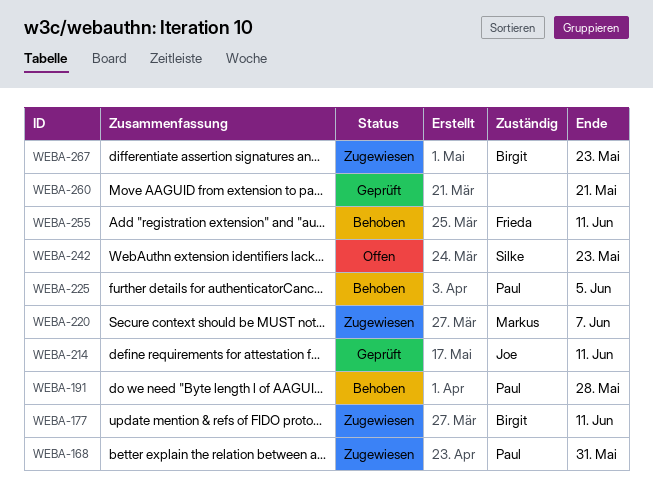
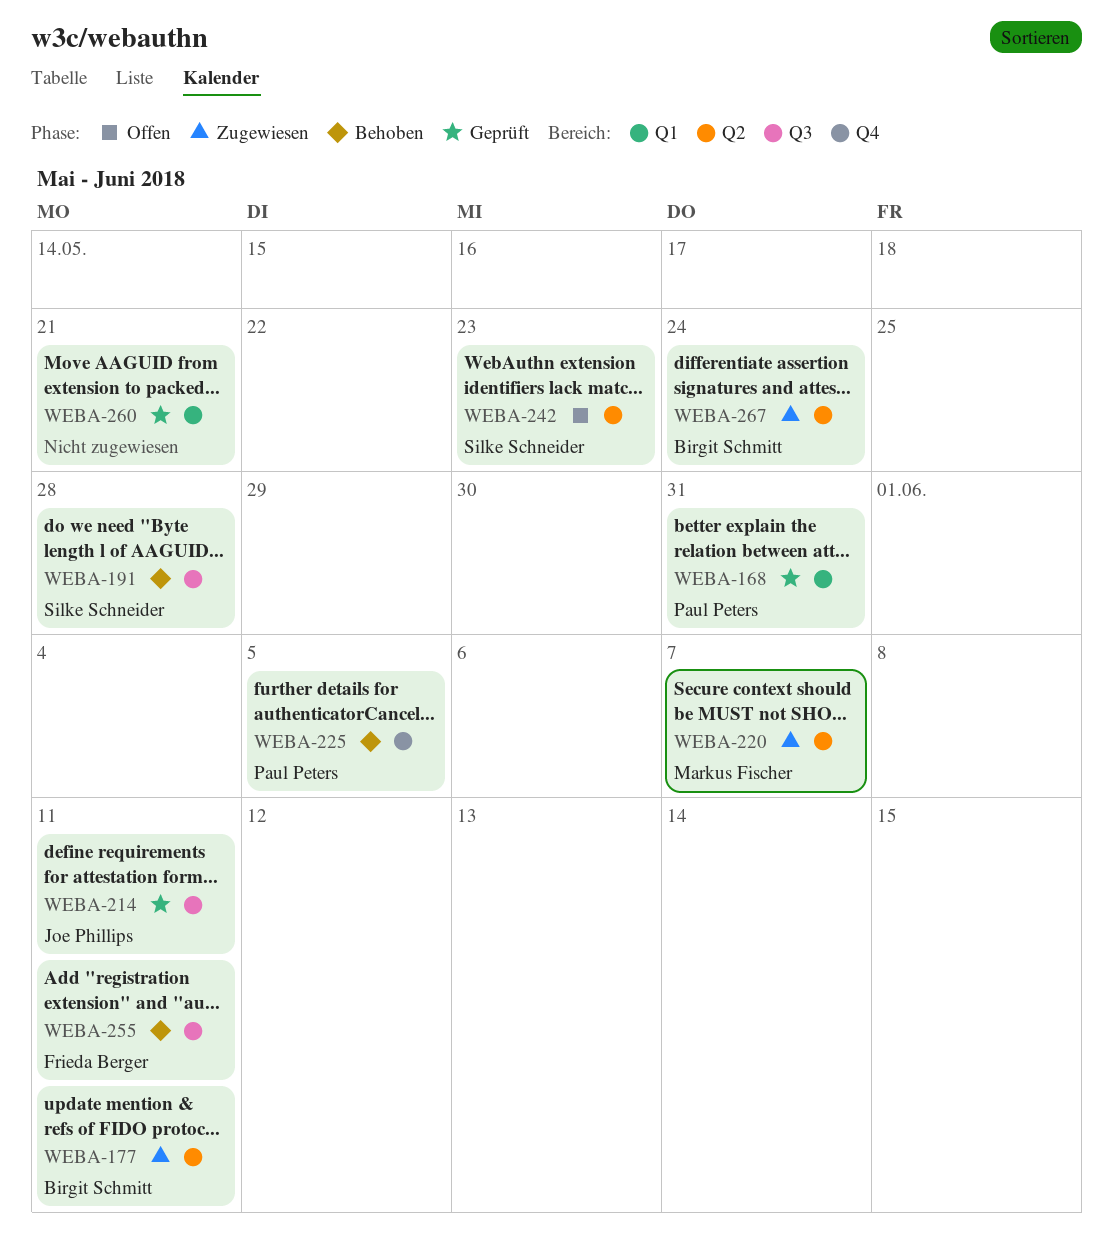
WEBA-168, status: Zugewiesen -> Geprüft
WEBA-191, owner: Paul Peters -> Silke Schneider
WEBA-267, due: May 23 -> May 24

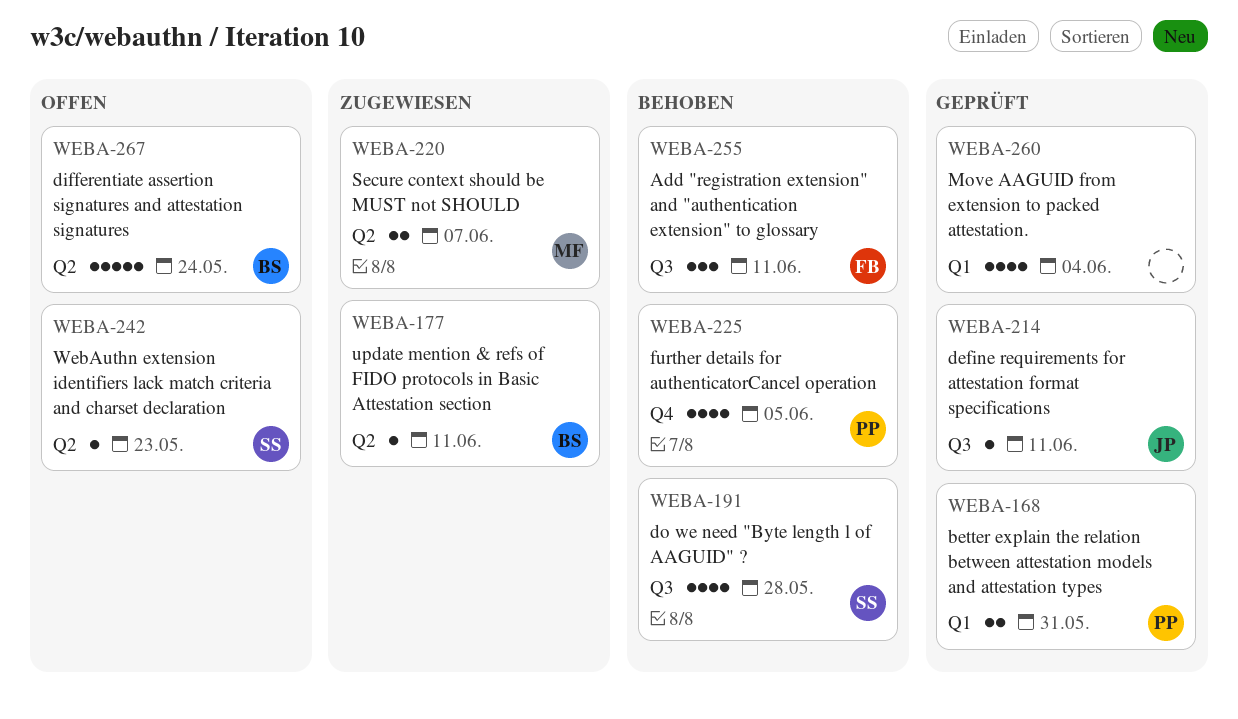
WEBA-260, due: May 21 -> Jun 4
WEBA-267, status: Zugewiesen -> Offen

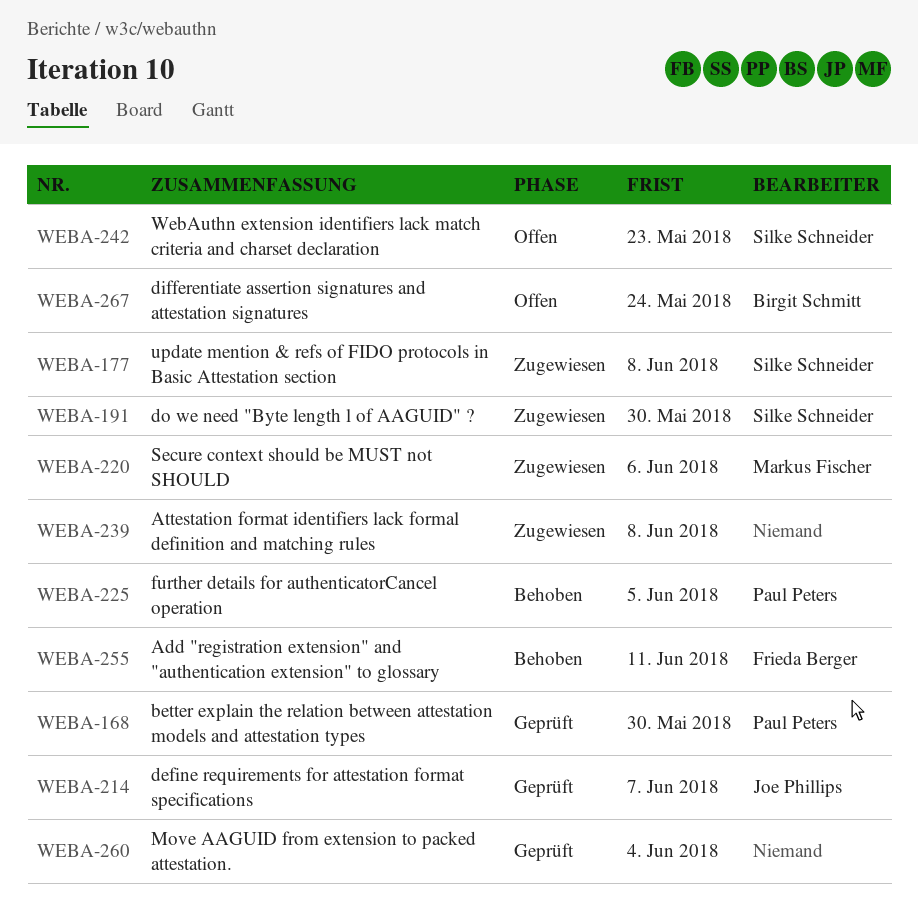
WEBA-168, due: May 31 -> May 30
WEBA-177, owner: Birgit Schmitt -> Silke Schneider
WEBA-177, due: Jun 11 -> Jun 8
WEBA-191, status: Behoben -> Zugewiesen
WEBA-191, due: May 28 -> May 30
WEBA-214, due: Jun 11 -> Jun 7
WEBA-220, due: Jun 7 -> Jun 6
WEBA-239: none -> present

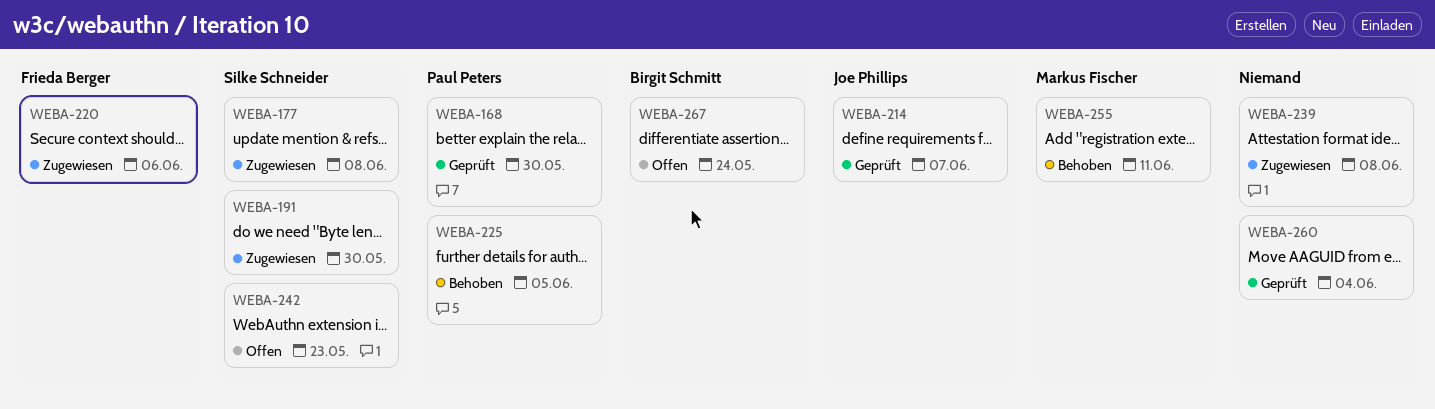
WEBA-220, owner: Markus Fischer -> Frieda Berger
WEBA-255, owner: Frieda Berger -> Markus Fischer

